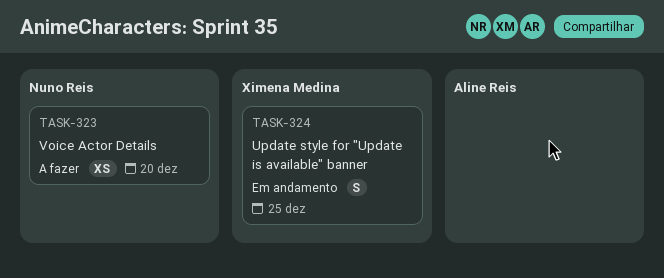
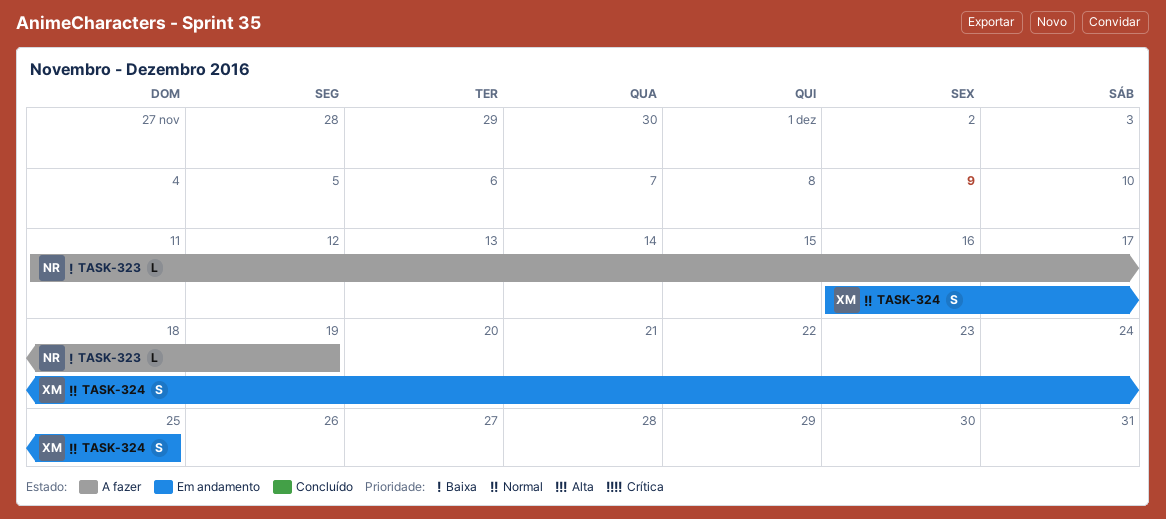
TASK-323, estimate: XS -> L
TASK-323, due: Dec 20 -> Dec 19

